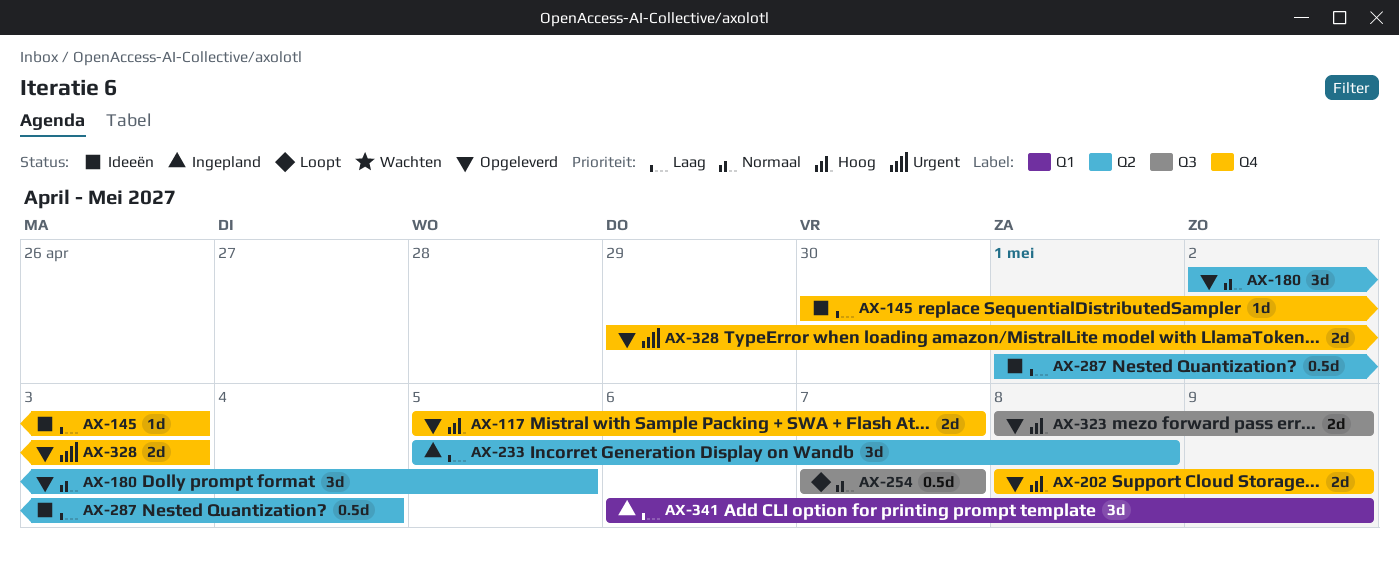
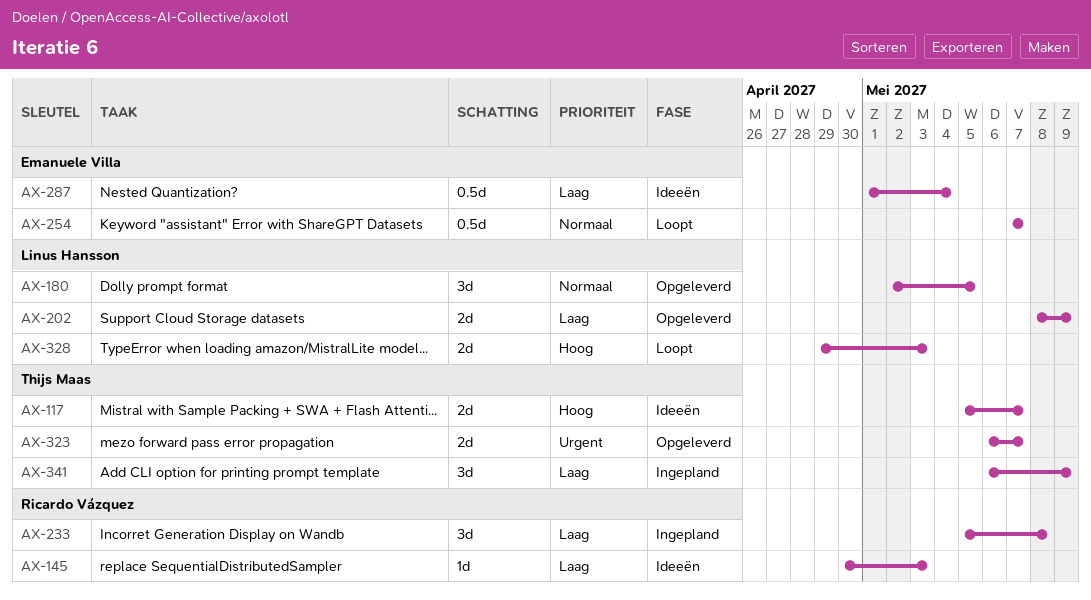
AX-117, status: Opgeleverd -> Ideeën
AX-202, priority: Hoog -> Laag
AX-323, priority: Hoog -> Urgent
AX-323, start: May 8 -> May 6
AX-323, due: May 9 -> May 7
AX-328, status: Opgeleverd -> Loopt
AX-328, priority: Urgent -> Hoog

